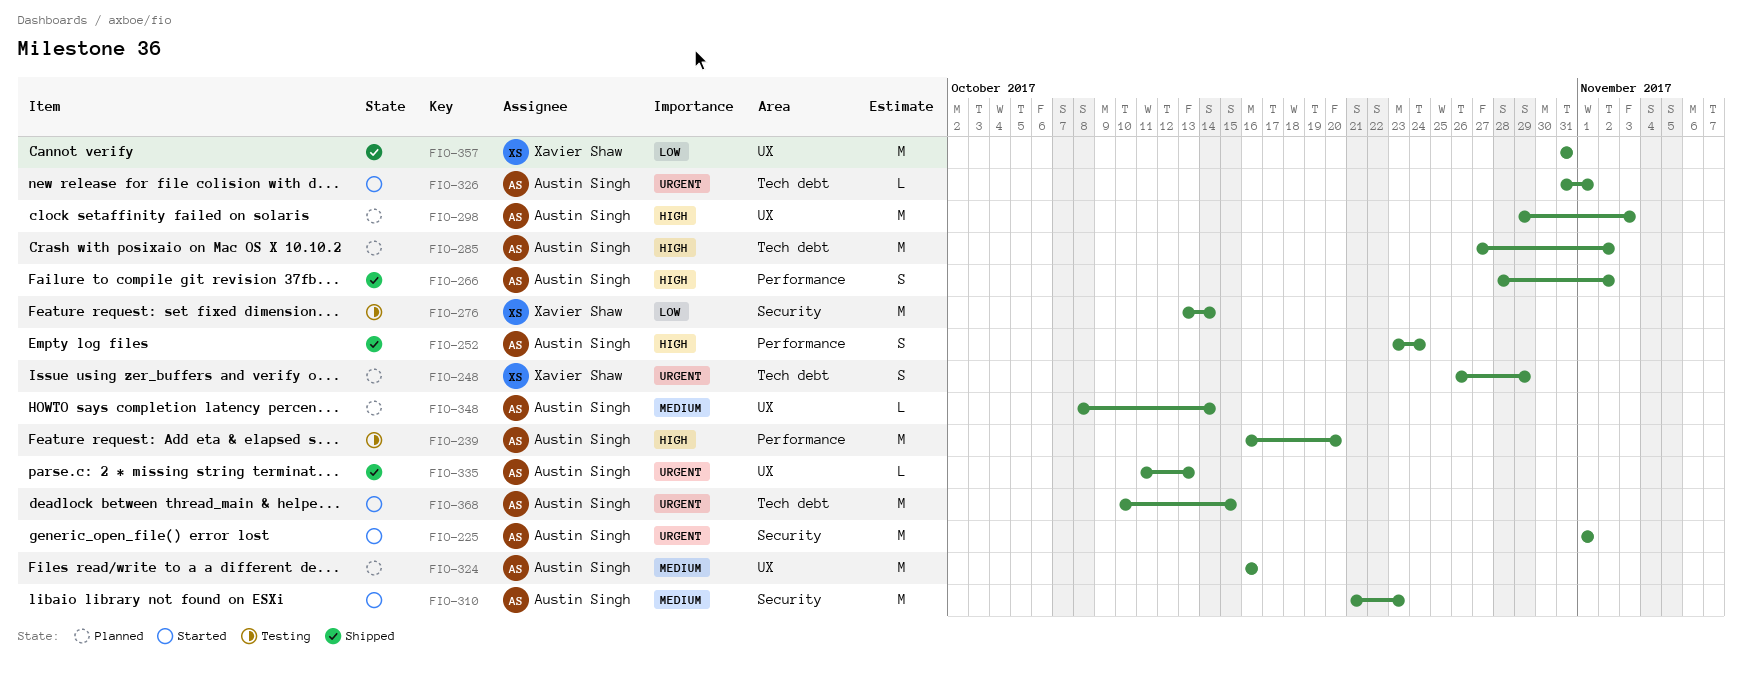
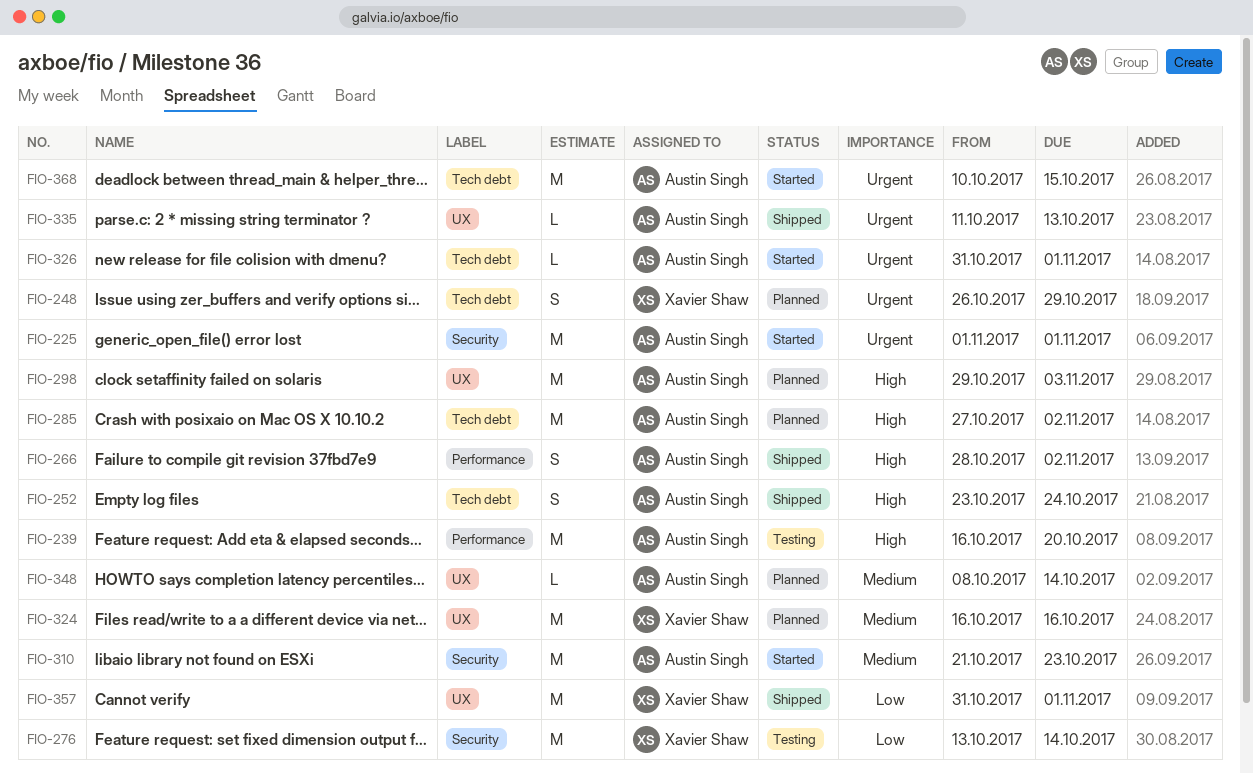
FIO-252, label: Performance -> Tech debt
FIO-324, owner: Austin Singh -> Xavier Shaw
FIO-357, due: Oct 31 -> Nov 1

